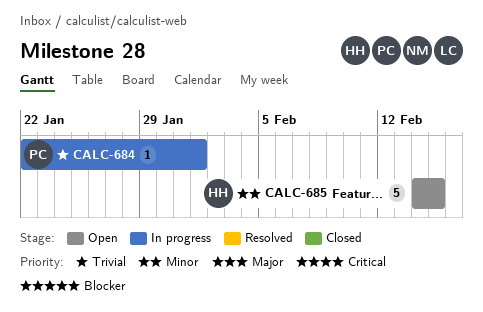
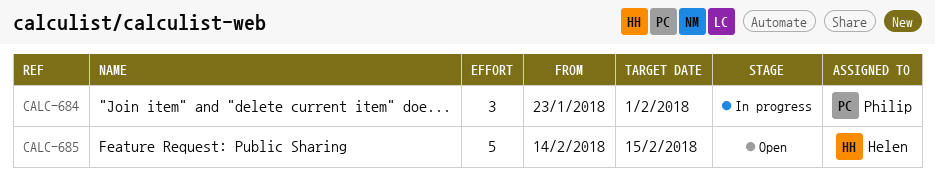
CALC-684, estimate: 1 -> 3
CALC-684, start: Jan 22 -> Jan 23

